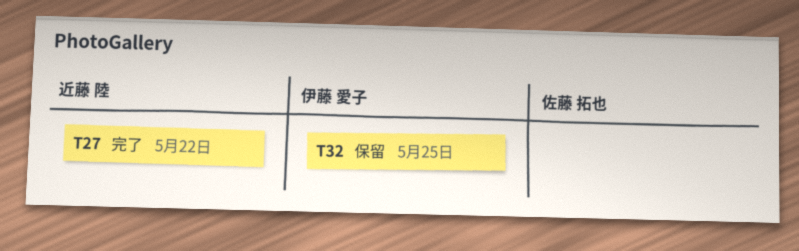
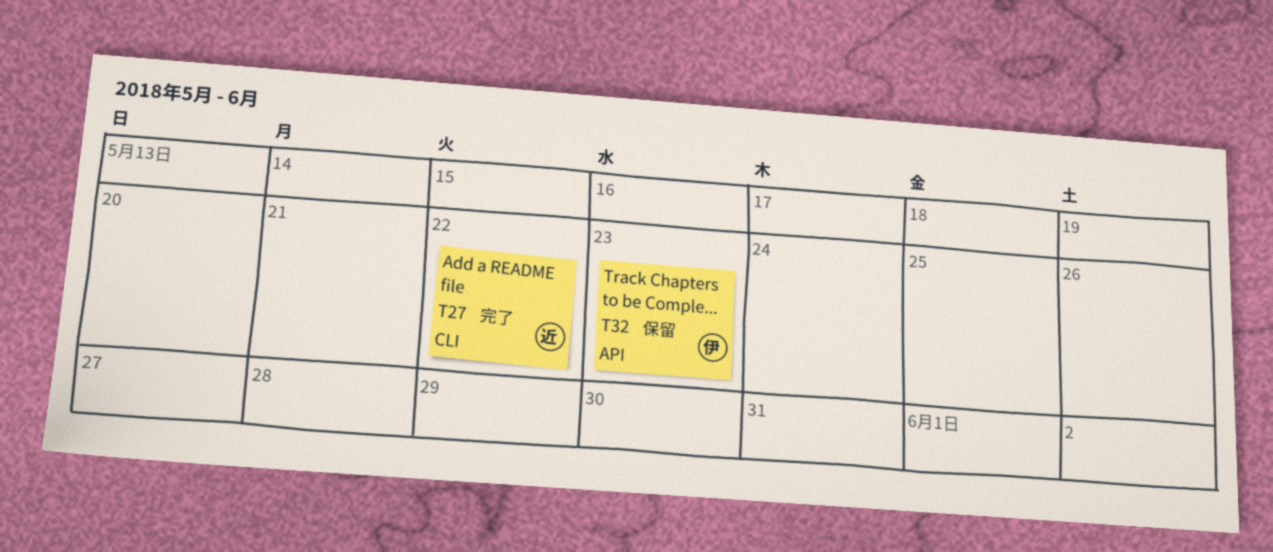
T32, due: May 25 -> May 23

